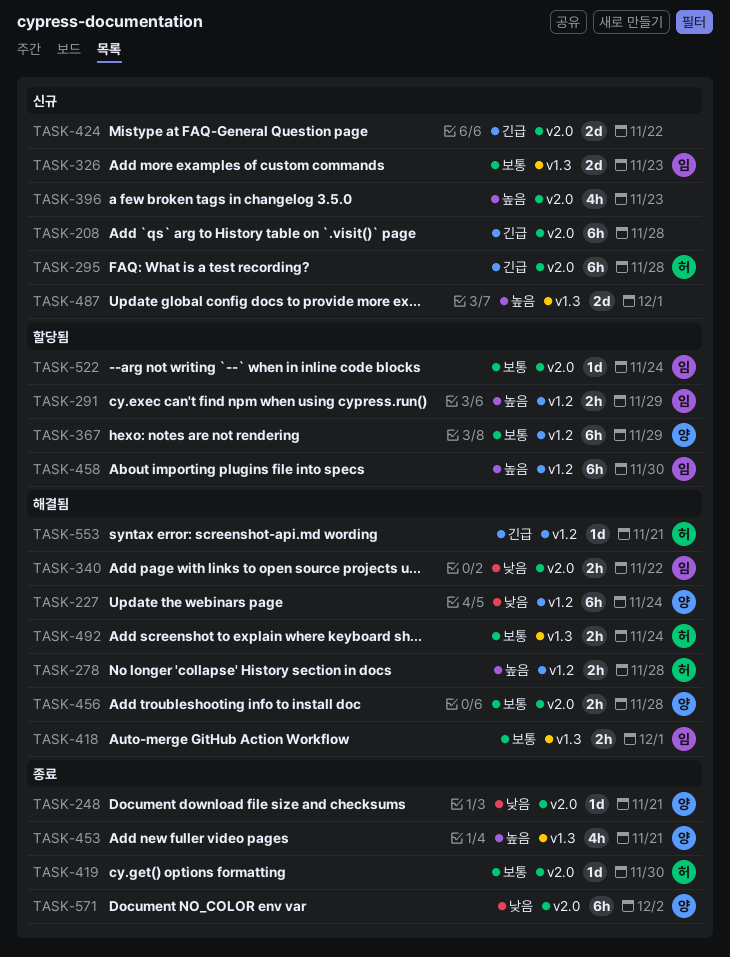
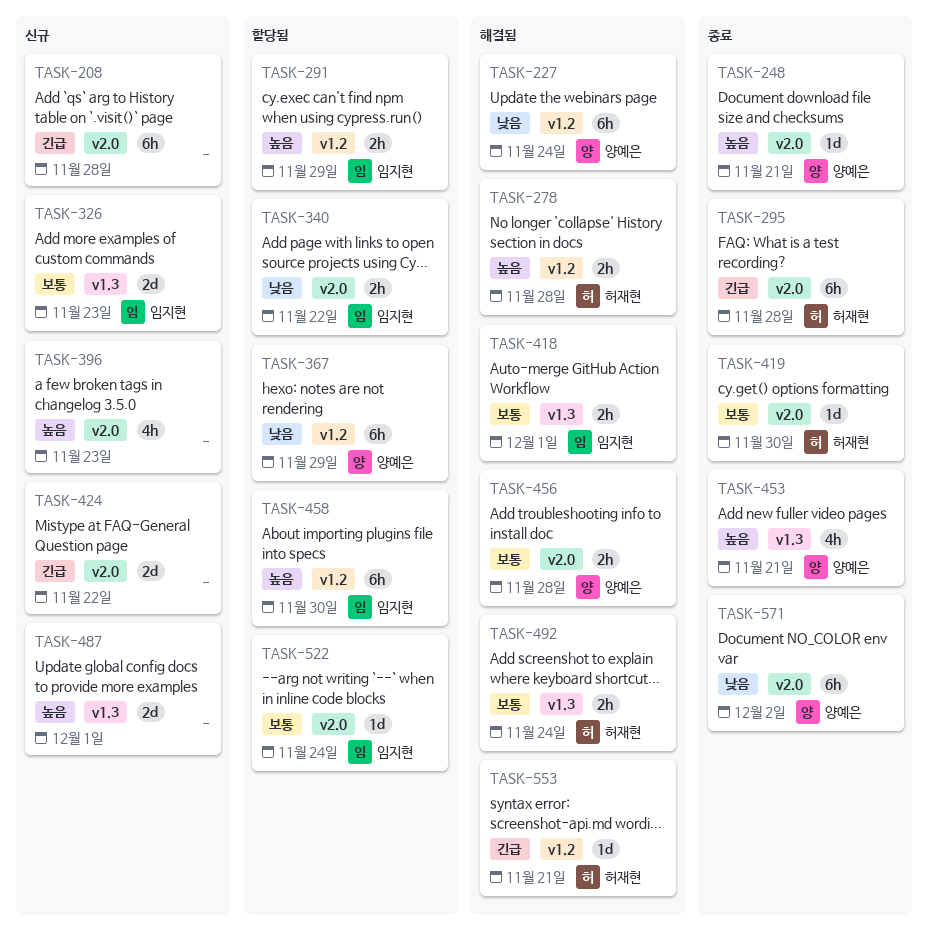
TASK-248, priority: 낮음 -> 높음
TASK-295, status: 신규 -> 종료
TASK-340, status: 해결됨 -> 할당됨
TASK-367, priority: 보통 -> 낮음

